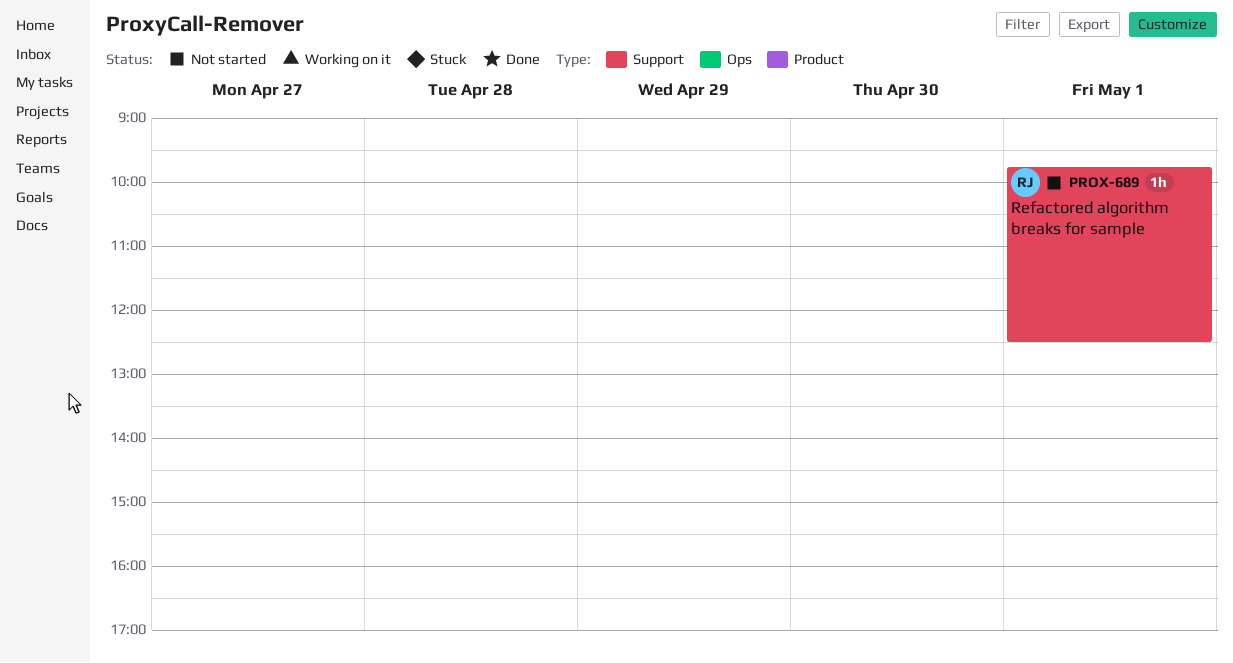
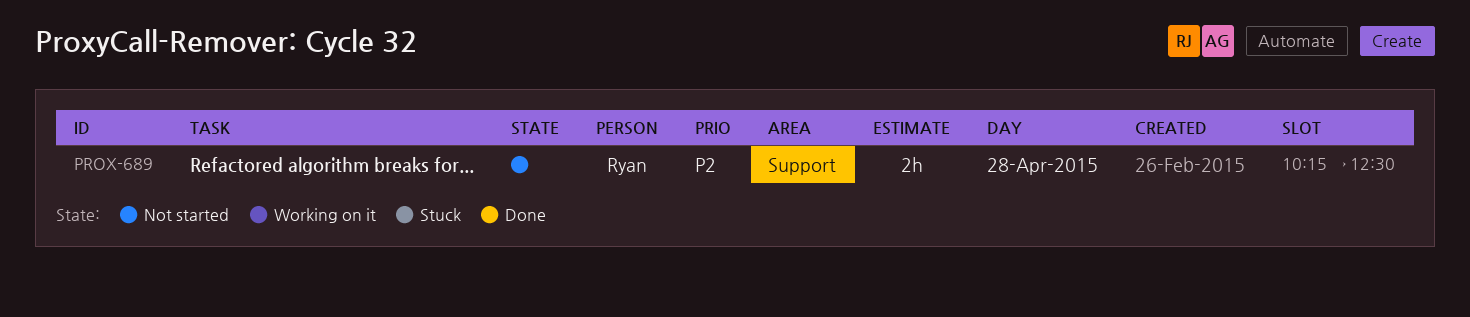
PROX-689, estimate: 1h -> 2h
PROX-689, day: May 1 -> Apr 28
PROX-689, begins: 09:45 -> 10:15

